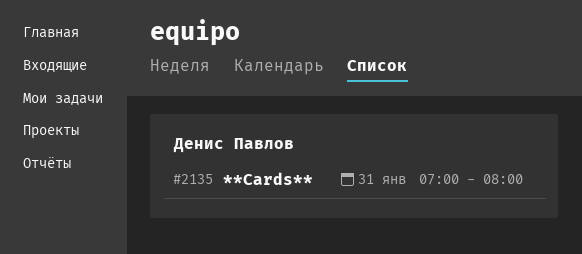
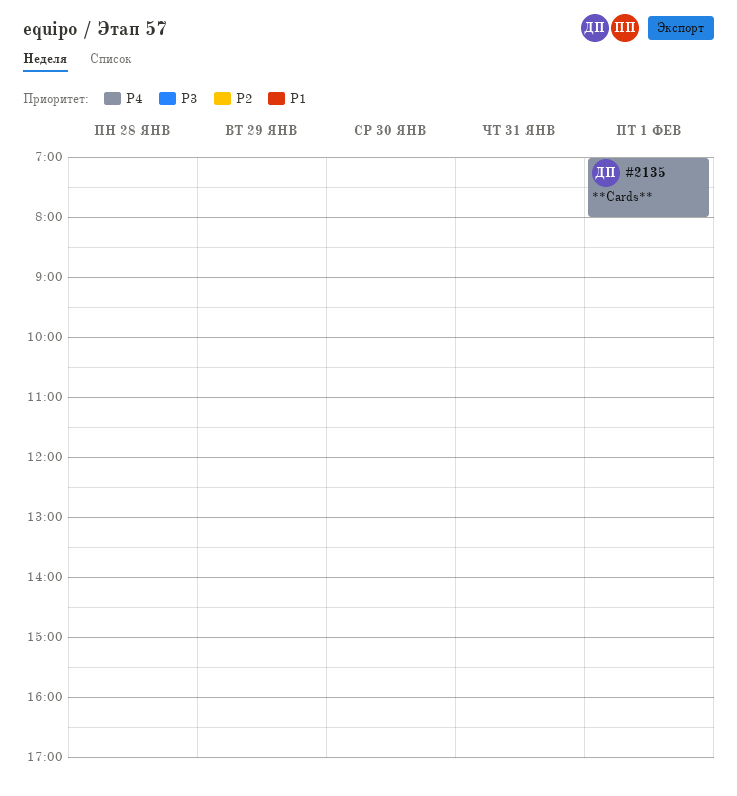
#2135, day: Jan 31 -> Feb 1

